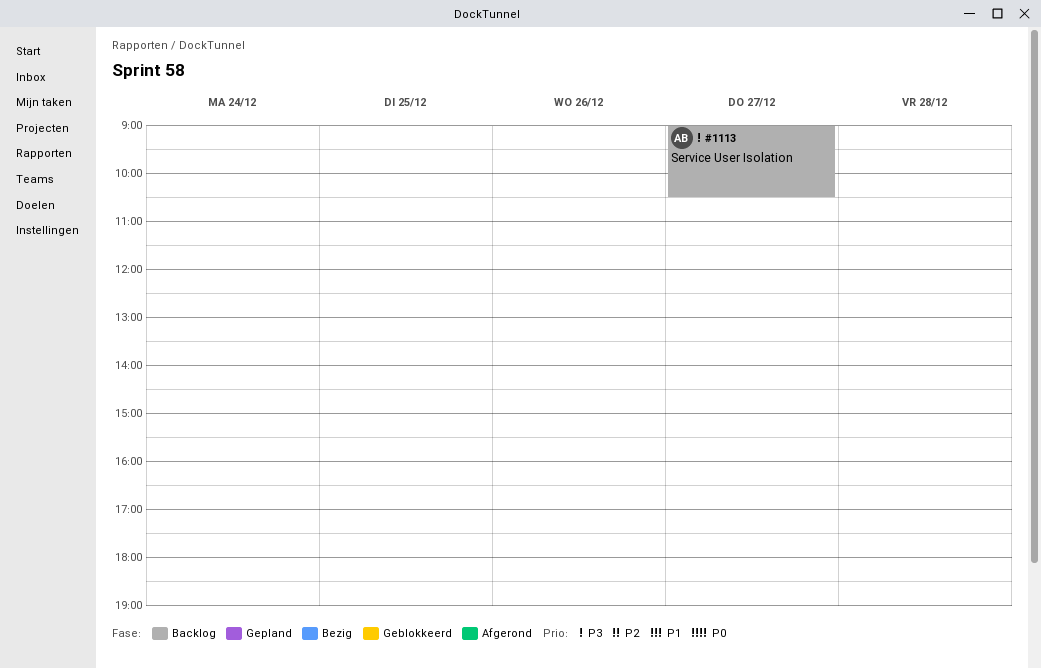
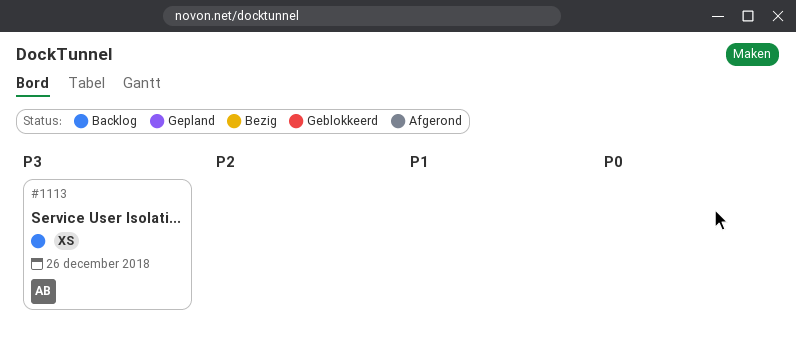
#1113, day: Dec 27 -> Dec 26

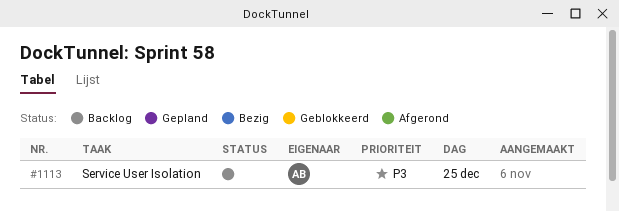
#1113, day: Dec 26 -> Dec 25

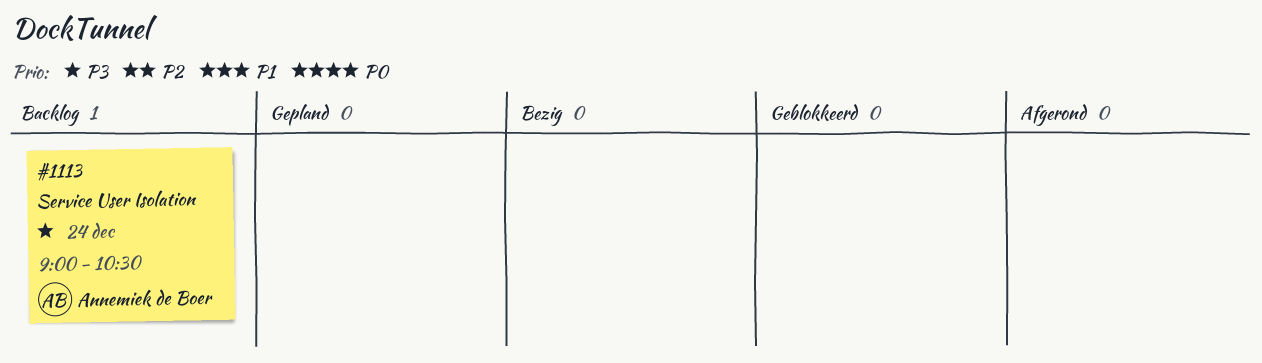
#1113, day: Dec 25 -> Dec 24

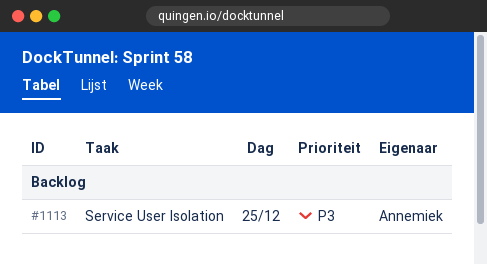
#1113, day: Dec 24 -> Dec 25

